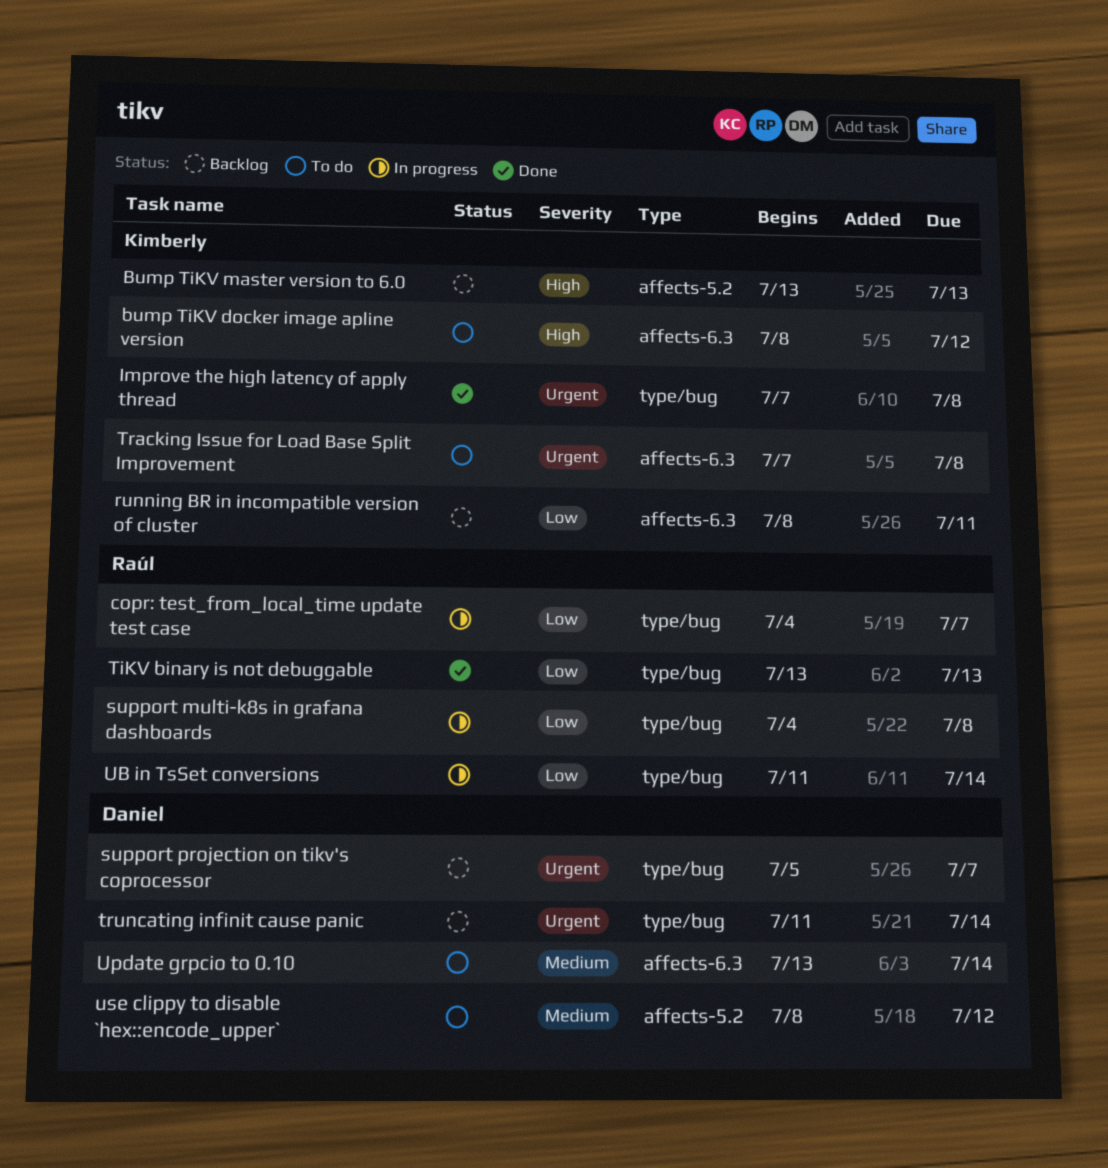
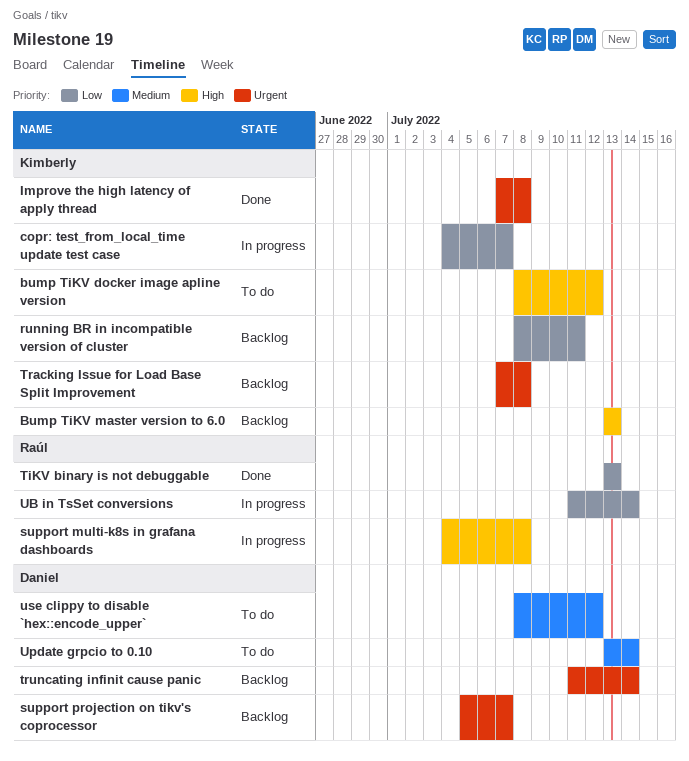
copr: test_from_local_time update test case, owner: Raúl -> Kimberly
support multi-k8s in grafana dashboards, priority: Low -> High
Tracking Issue for Load Base Split Improvement, status: To do -> Backlog

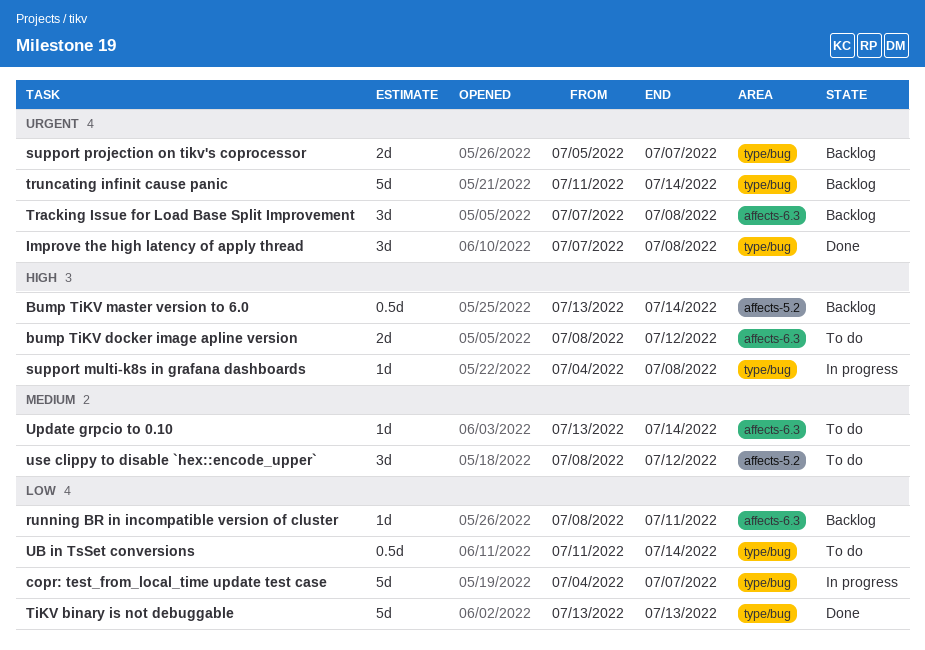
Bump TiKV master version to 6.0, due: Jul 13 -> Jul 14
UB in TsSet conversions, status: In progress -> To do

